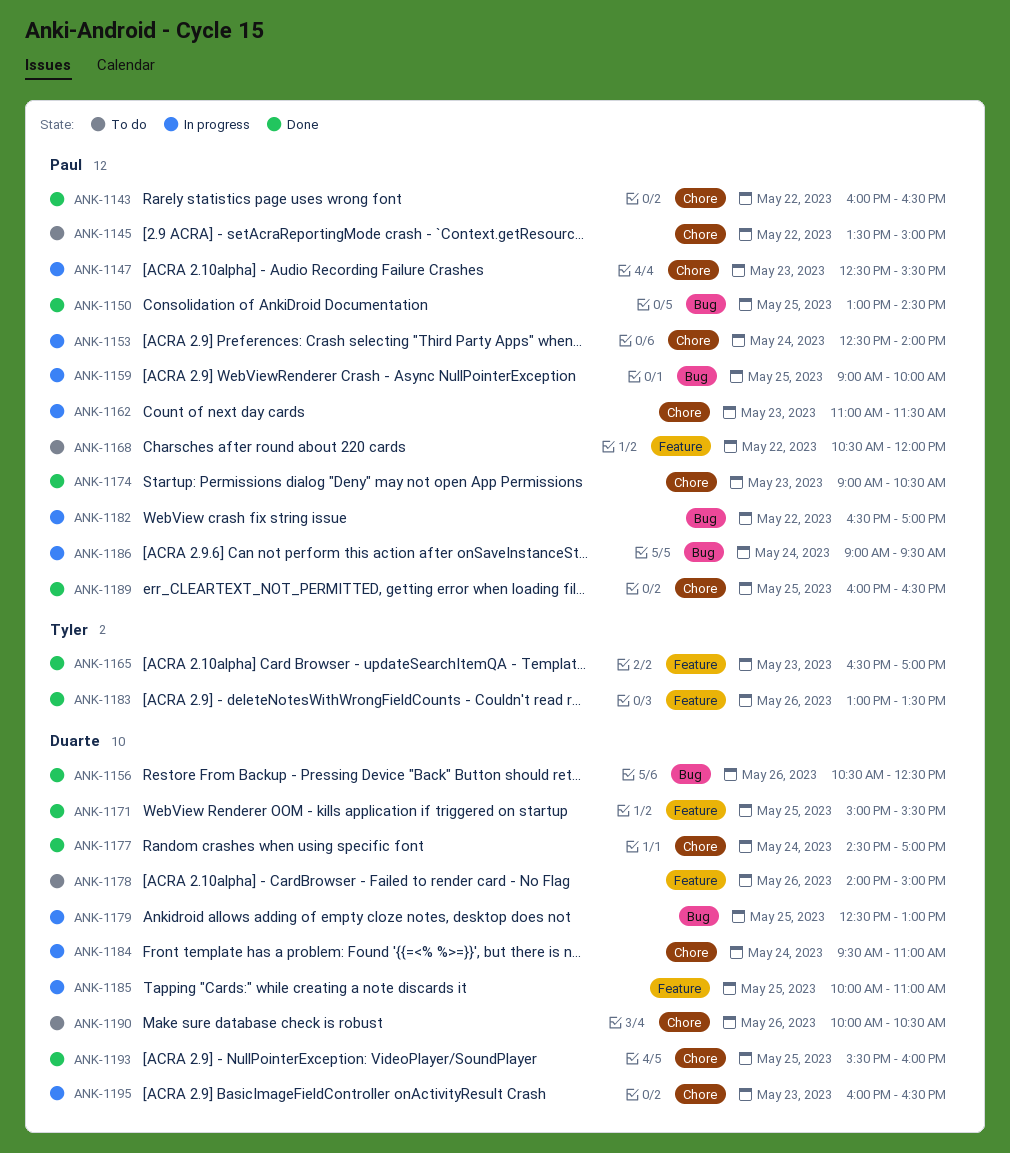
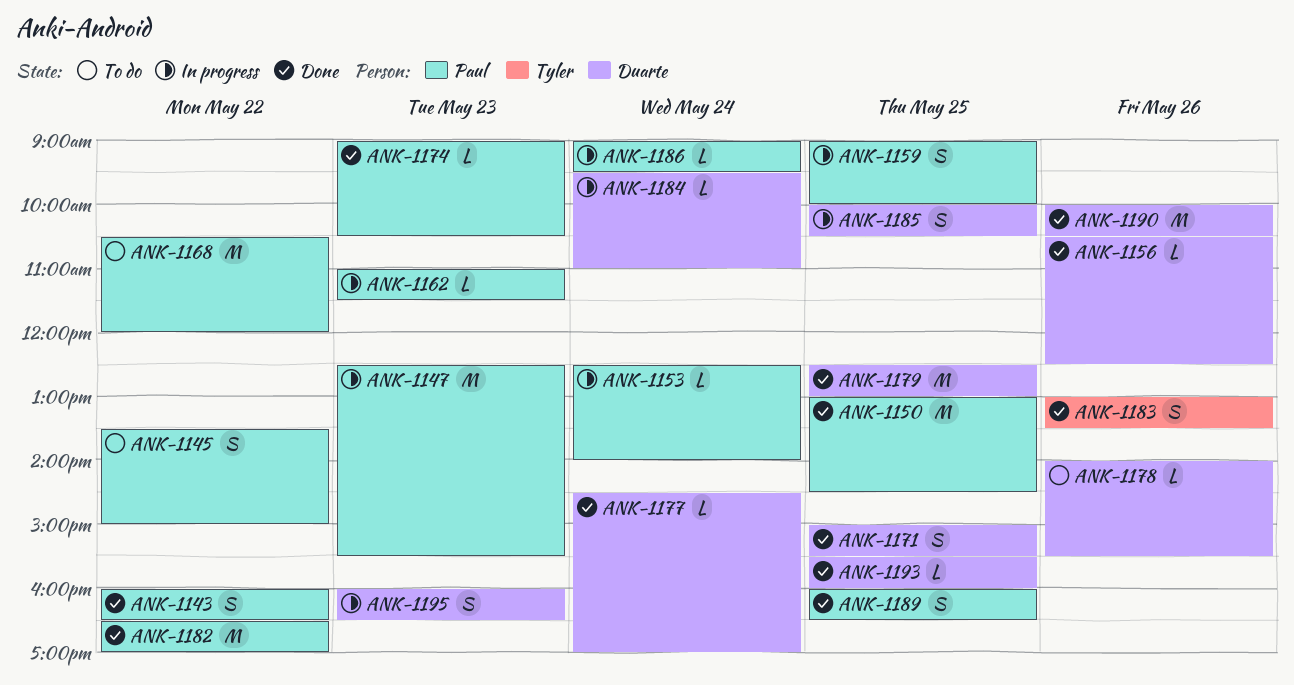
ANK-1165: present -> none
ANK-1178, ends: 15:00 -> 15:30
ANK-1179, status: In progress -> Done
ANK-1182, status: In progress -> Done
ANK-1185, ends: 11:00 -> 10:30
ANK-1190, status: To do -> Done

